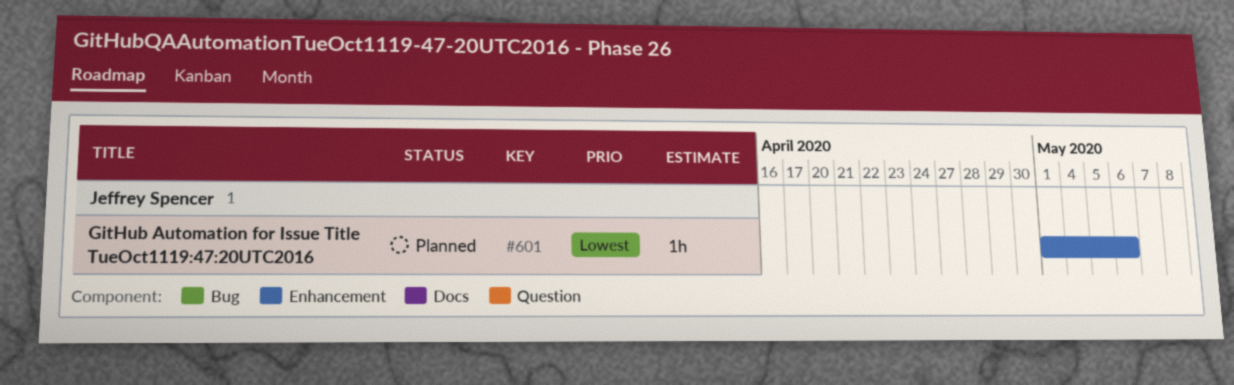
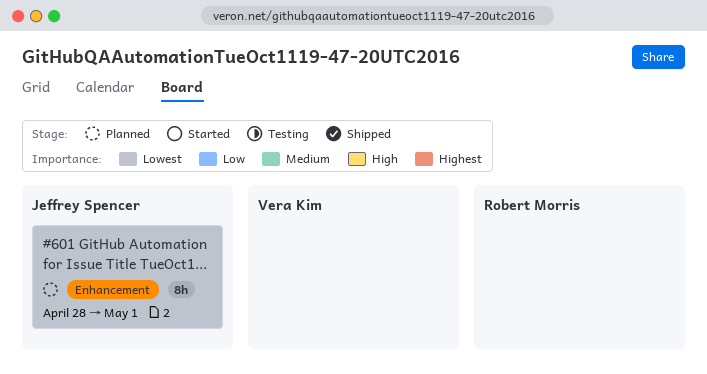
#601, estimate: 1h -> 8h
#601, start: May 1 -> Apr 28
#601, due: May 6 -> May 1

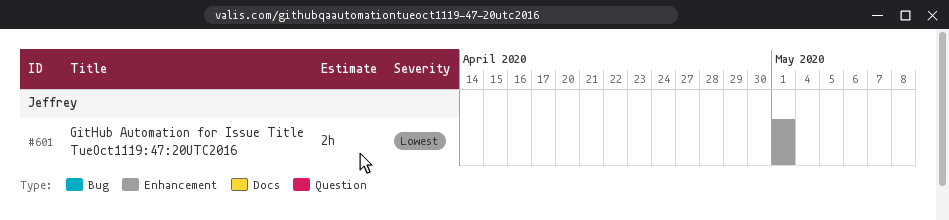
#601, estimate: 8h -> 2h
#601, start: Apr 28 -> May 1

